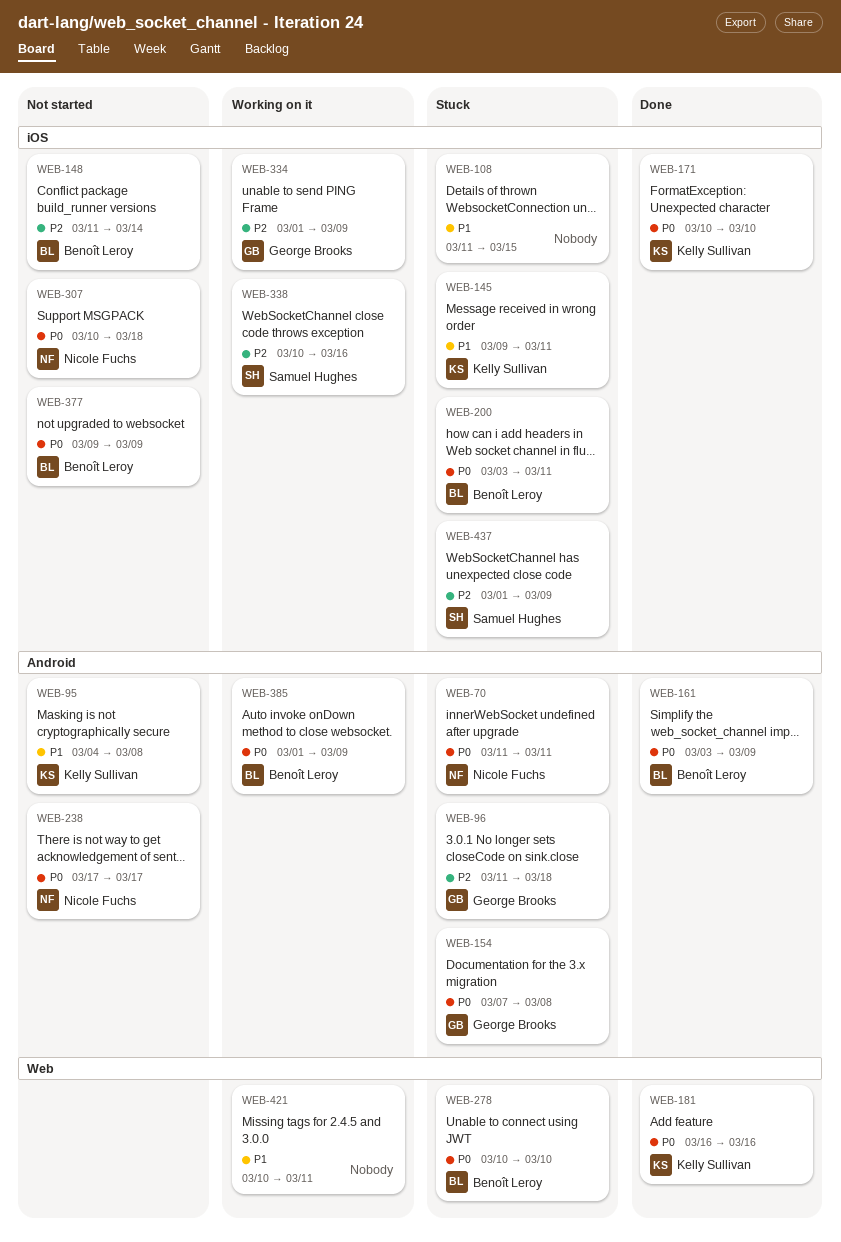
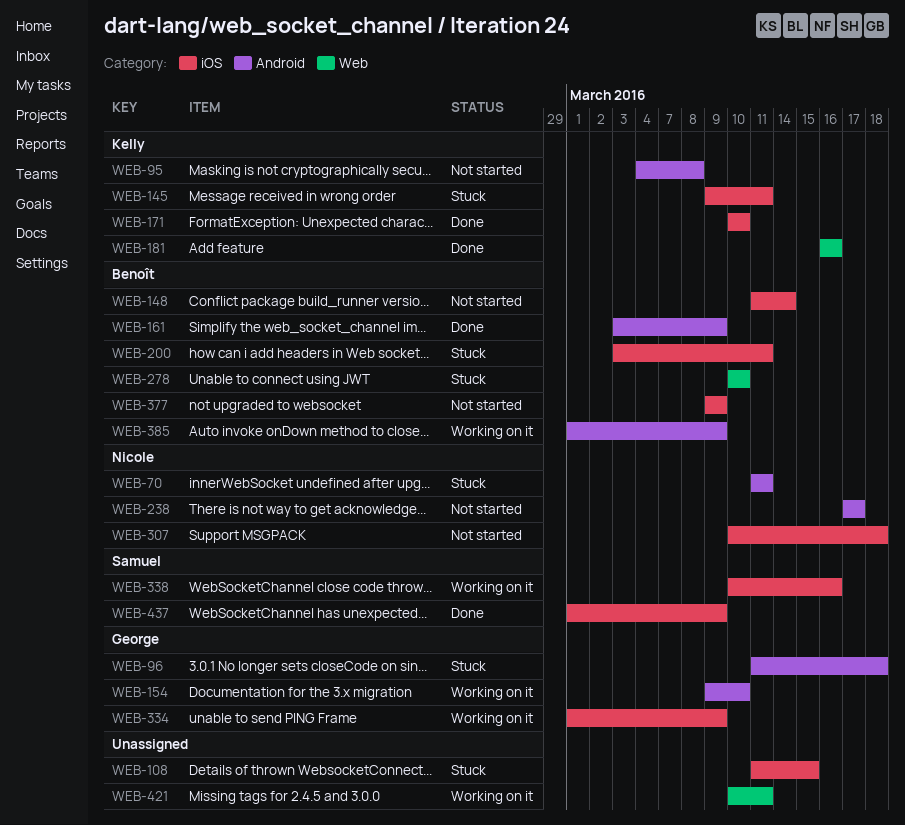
WEB-154, status: Stuck -> Working on it
WEB-154, start: Mar 7 -> Mar 9
WEB-154, due: Mar 8 -> Mar 10
WEB-437, status: Stuck -> Done

